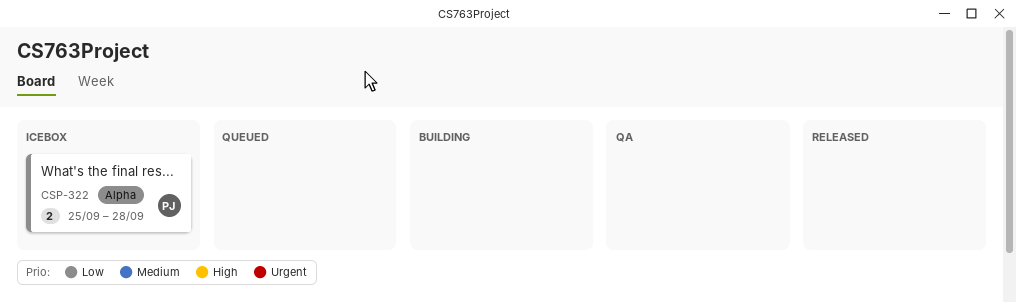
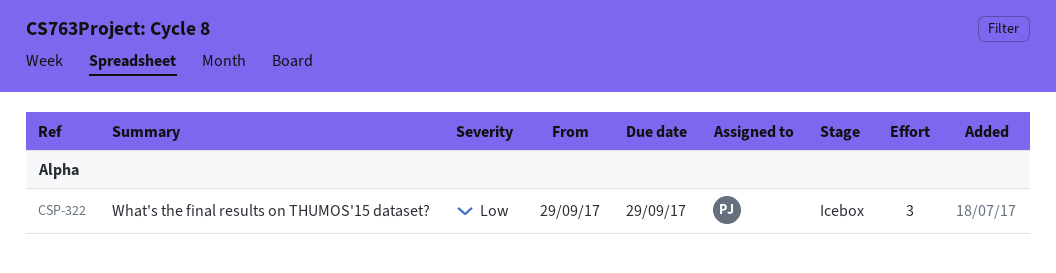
CSP-322, estimate: 2 -> 3
CSP-322, start: Sep 25 -> Sep 29
CSP-322, due: Sep 28 -> Sep 29

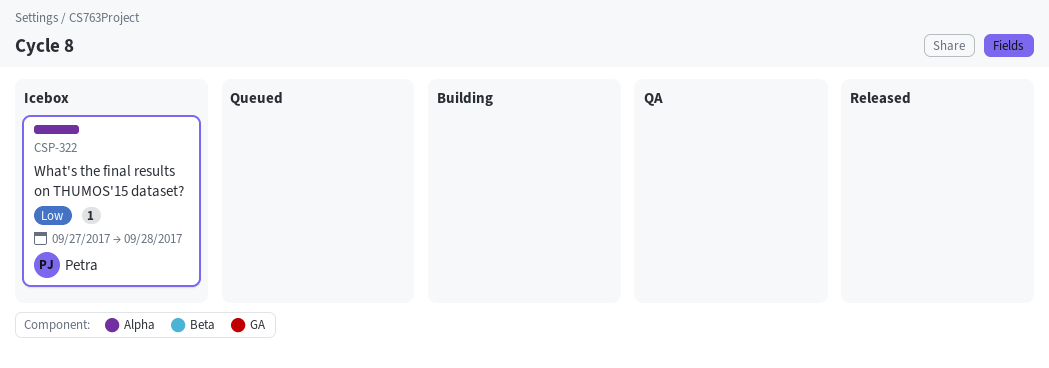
CSP-322, estimate: 3 -> 1
CSP-322, start: Sep 29 -> Sep 27
CSP-322, due: Sep 29 -> Sep 28

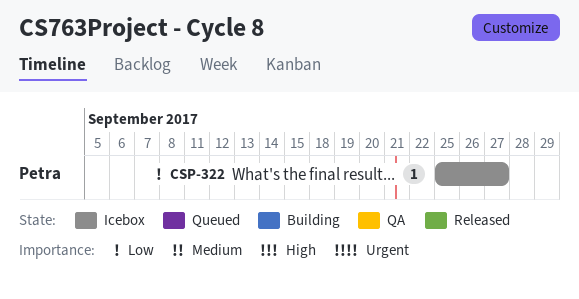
CSP-322, start: Sep 27 -> Sep 25
CSP-322, due: Sep 28 -> Sep 27

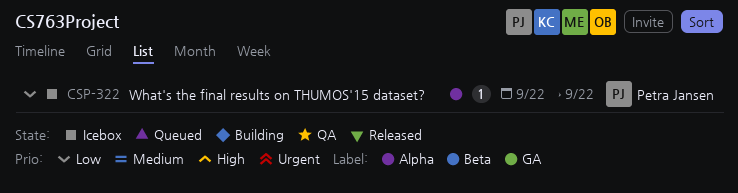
CSP-322, start: Sep 25 -> Sep 22
CSP-322, due: Sep 27 -> Sep 22

